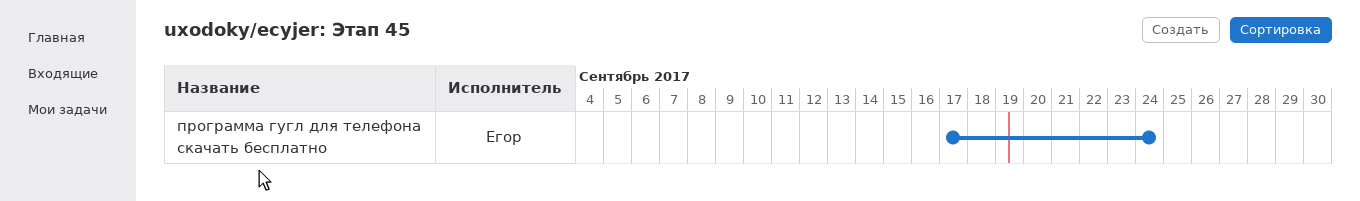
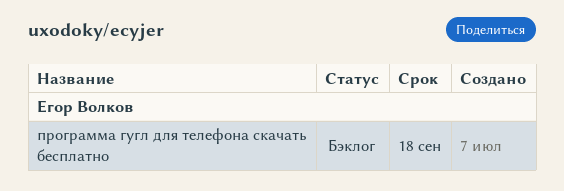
программа гугл для телефона скачать бесплатно, due: Sep 24 -> Sep 18

